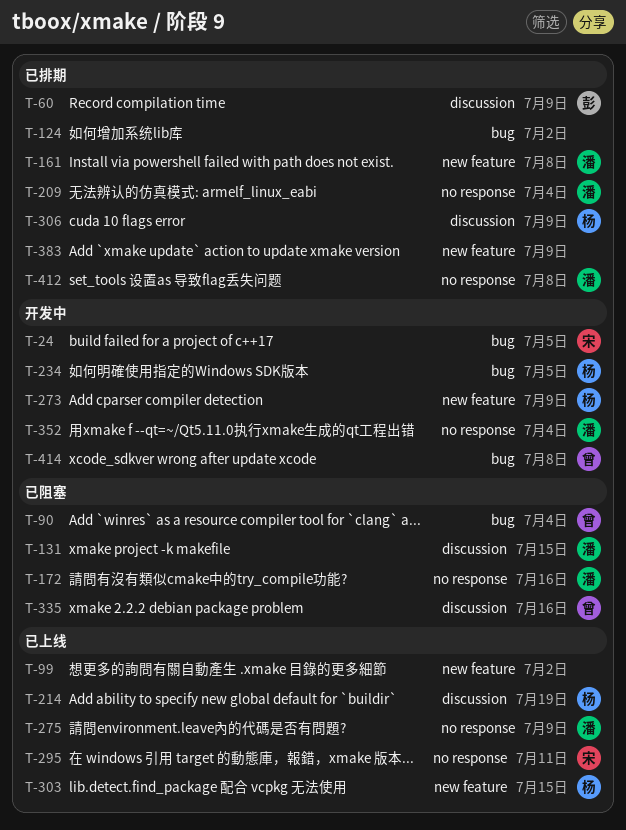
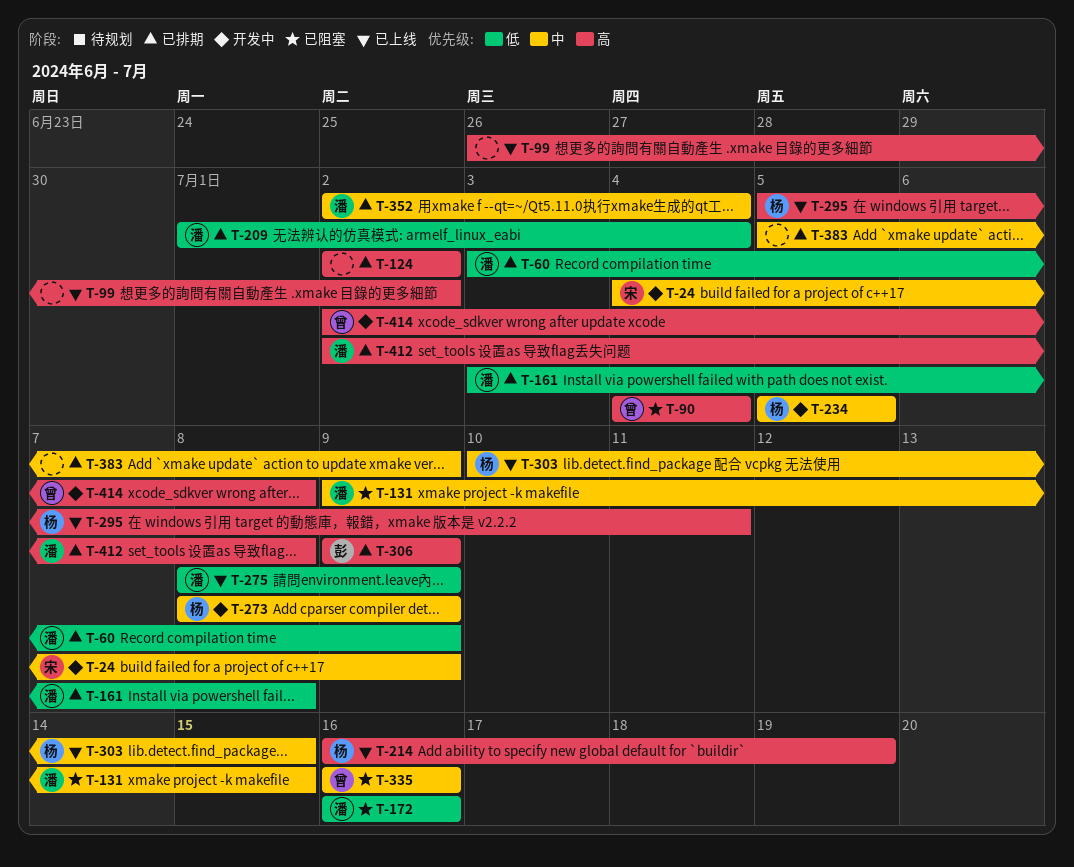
T-24, due: Jul 5 -> Jul 9
T-60, owner: 彭 -> 潘
T-295, owner: 宋 -> 杨
T-306, owner: 杨 -> 彭
T-352, status: 开发中 -> 已排期

